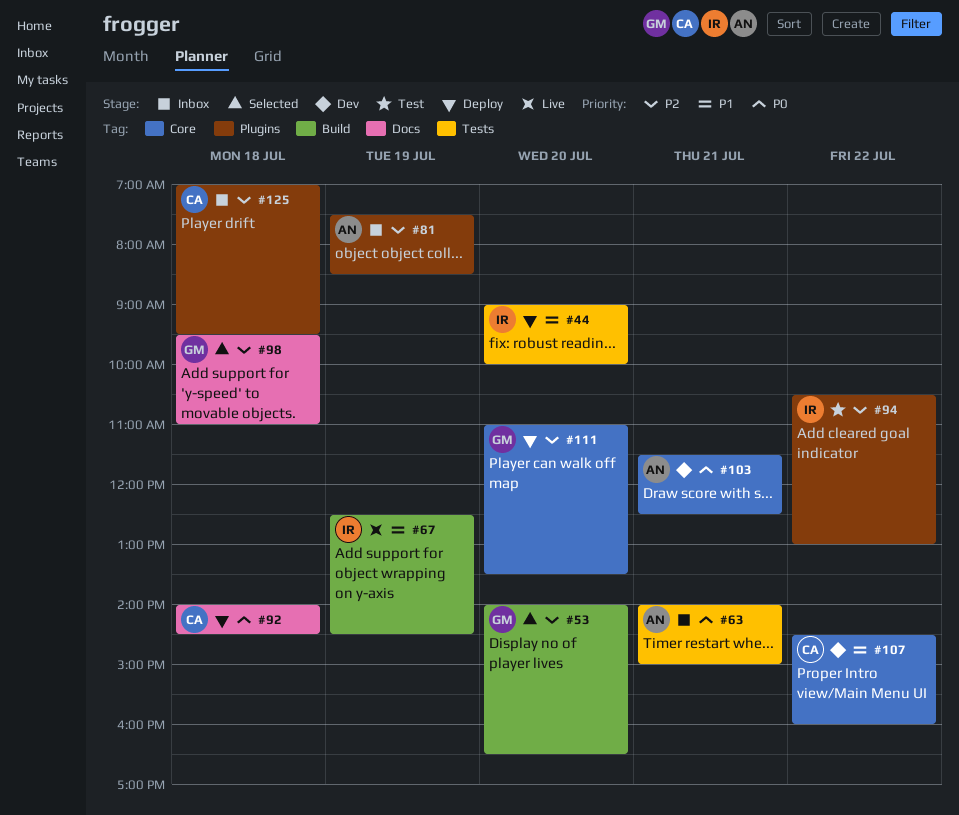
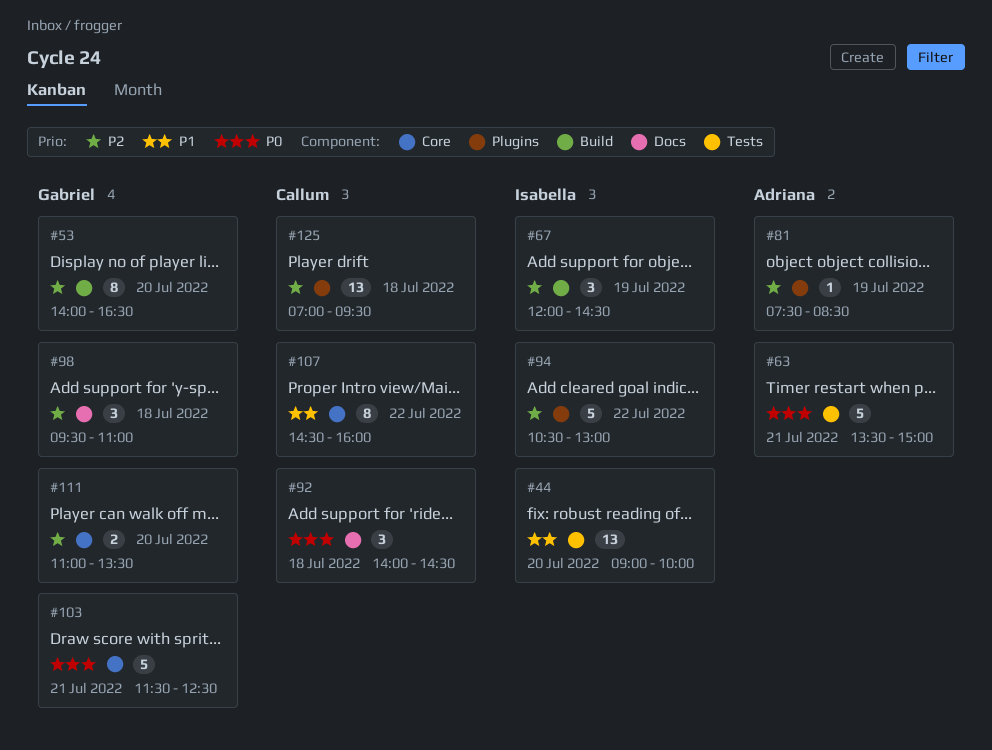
#63, begins: 14:00 -> 13:30
#67, priority: P1 -> P2
#67, begins: 12:30 -> 12:00
#103, owner: Adriana -> Gabriel

